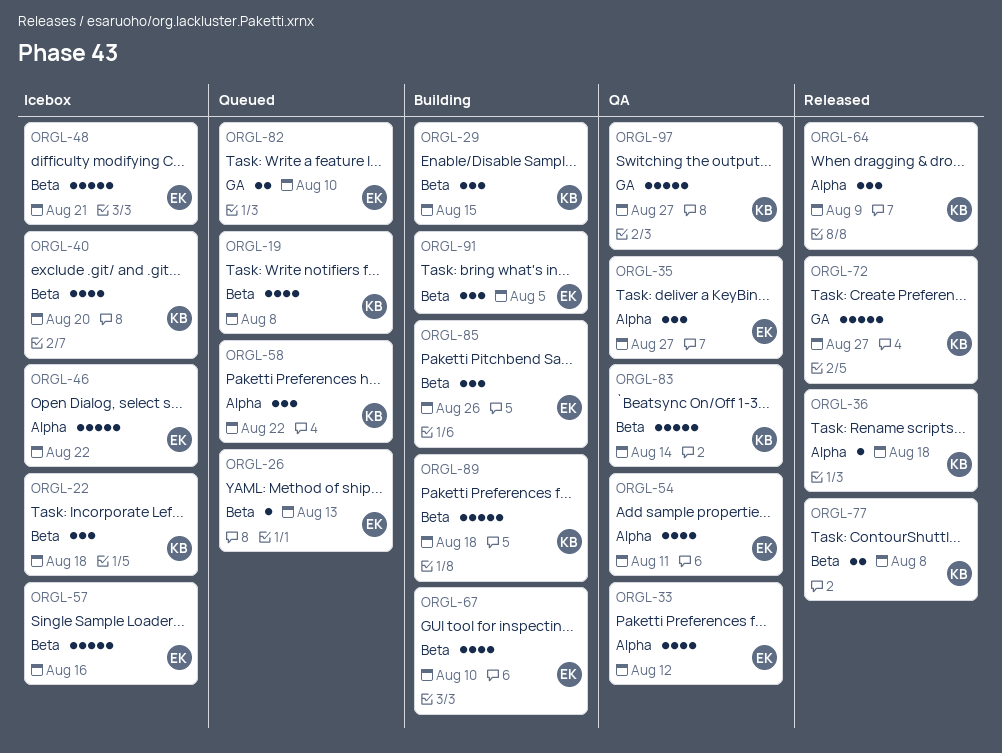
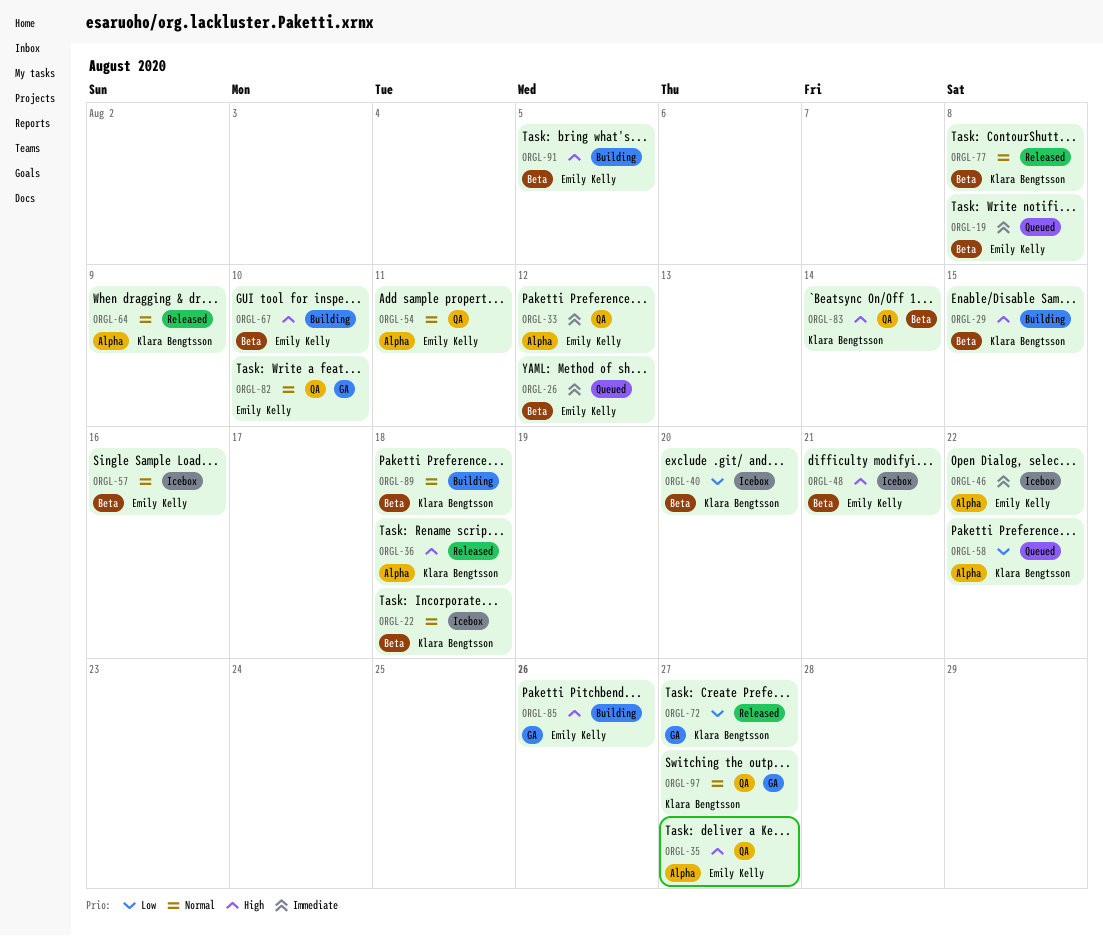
ORGL-19, owner: Klara Bengtsson -> Emily Kelly
ORGL-26, due: Aug 13 -> Aug 12
ORGL-82, status: Queued -> QA
ORGL-85, label: Beta -> GA

